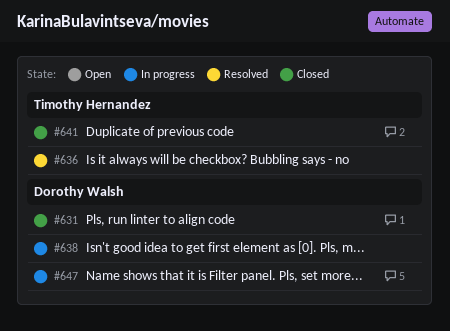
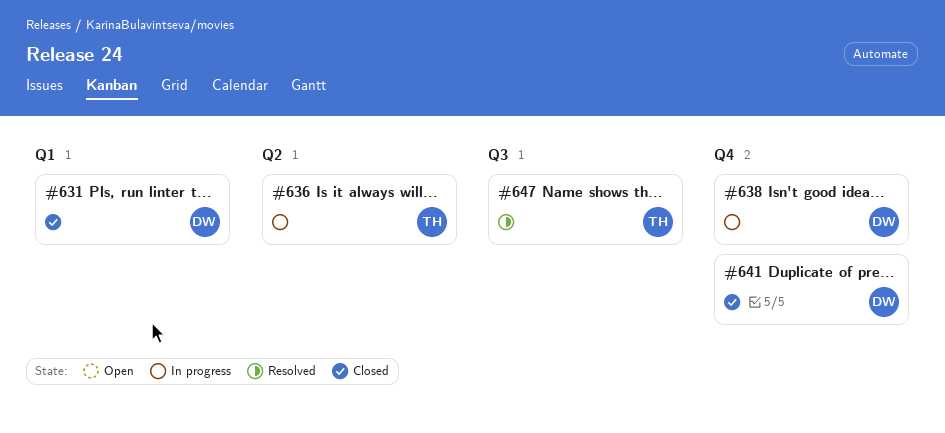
#636, status: Resolved -> In progress
#641, owner: Timothy Hernandez -> Dorothy Walsh
#647, status: In progress -> Resolved
#647, owner: Dorothy Walsh -> Timothy Hernandez

